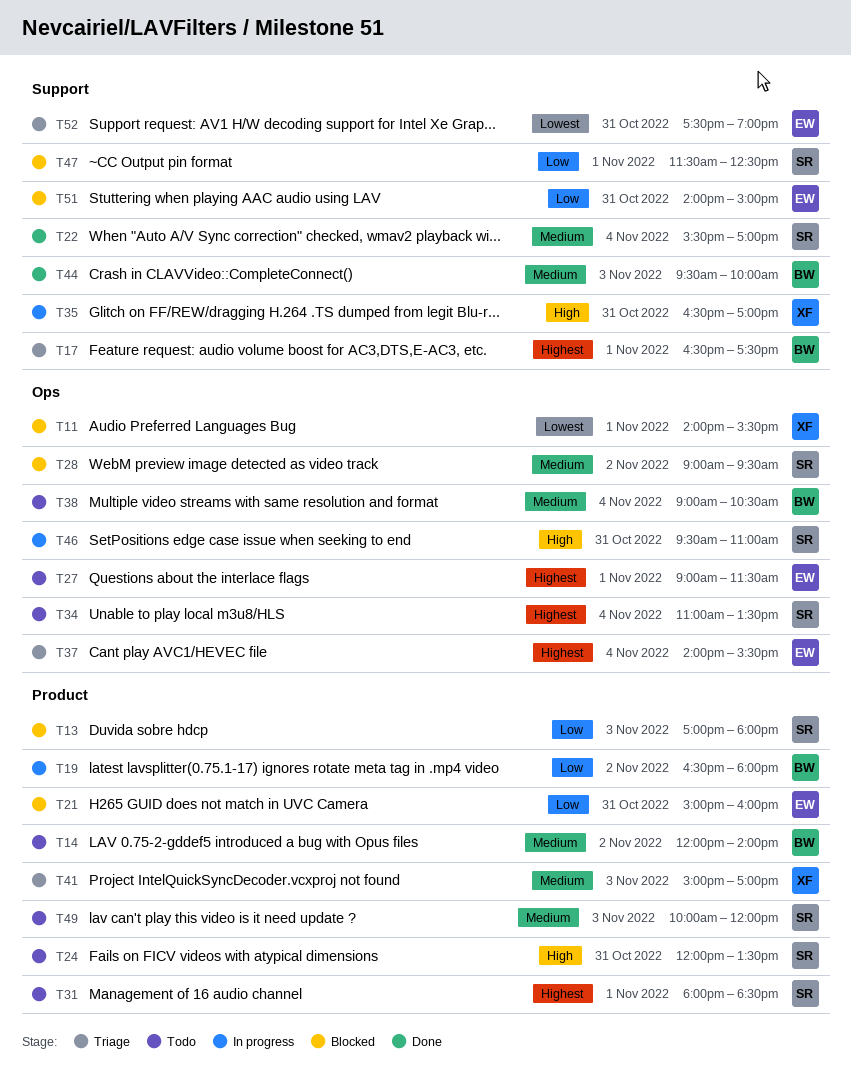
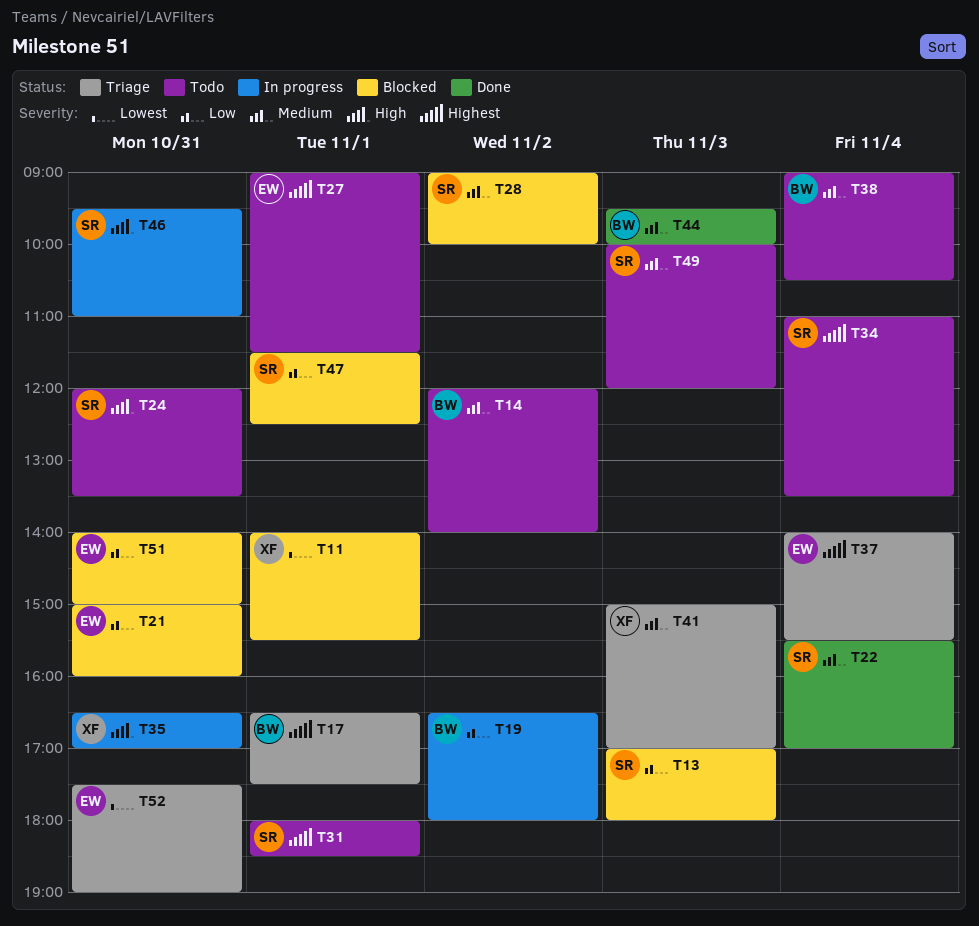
T28, ends: 09:30 -> 10:00

